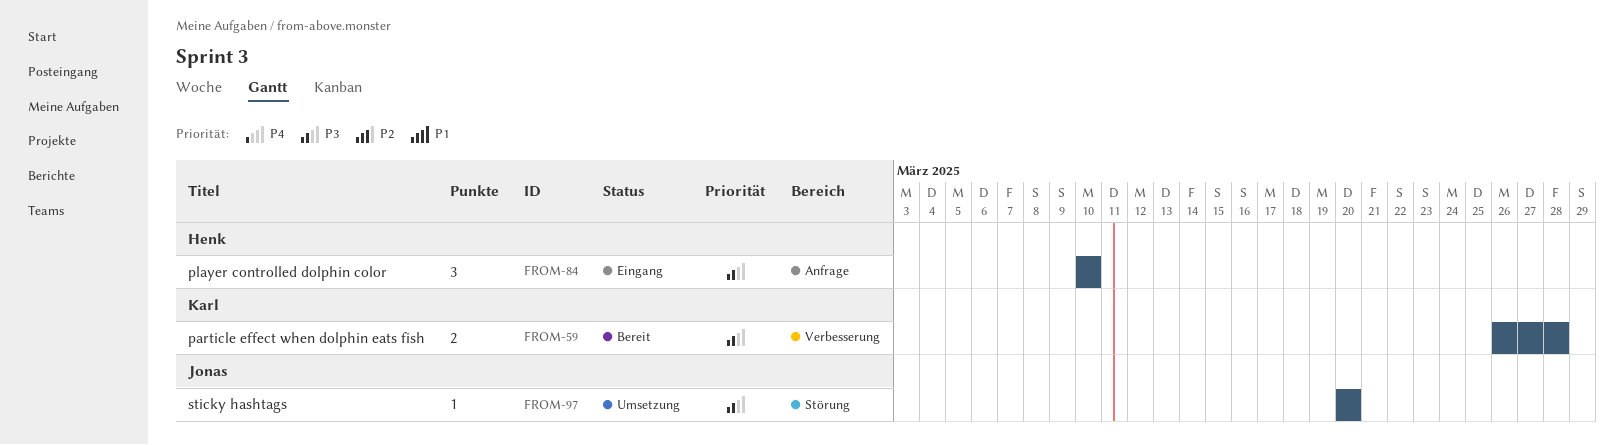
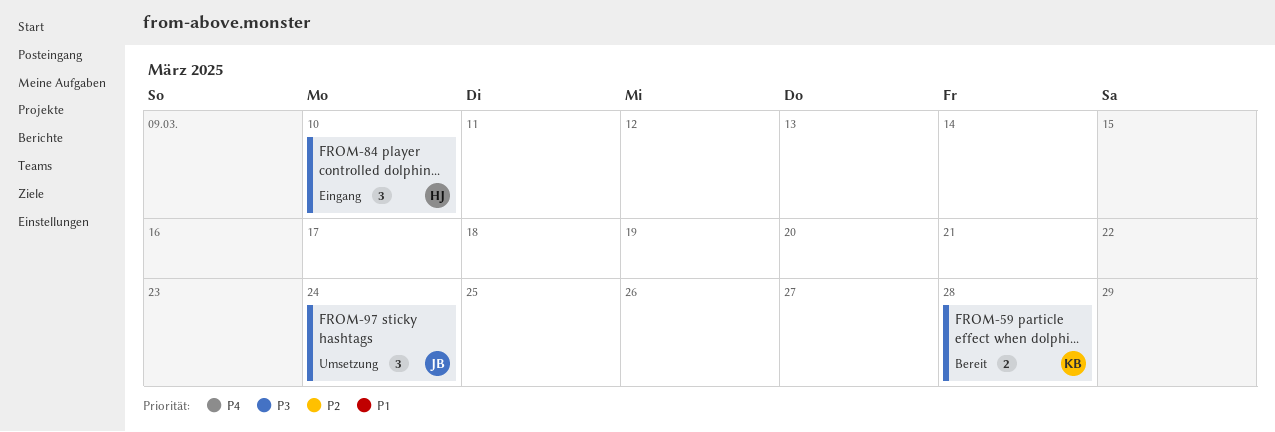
FROM-97, estimate: 1 -> 3
FROM-97, due: Mar 20 -> Mar 24

